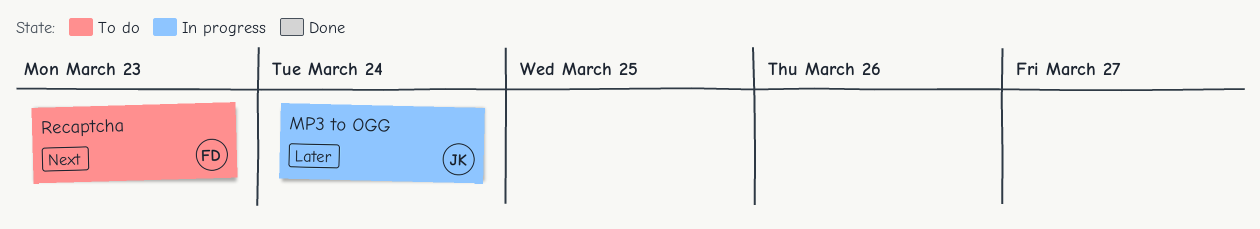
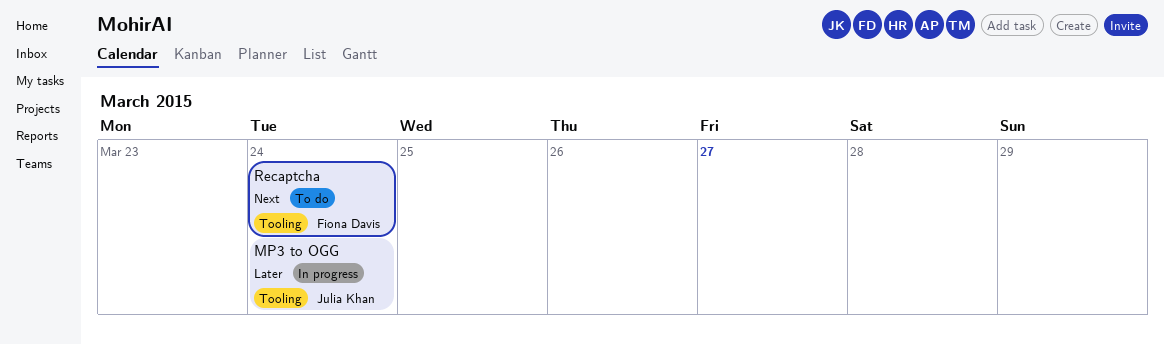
Recaptcha, due: Mar 23 -> Mar 24

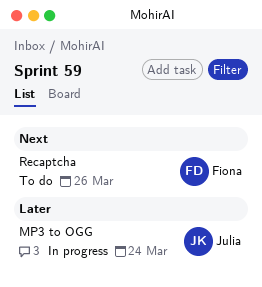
Recaptcha, due: Mar 24 -> Mar 26

